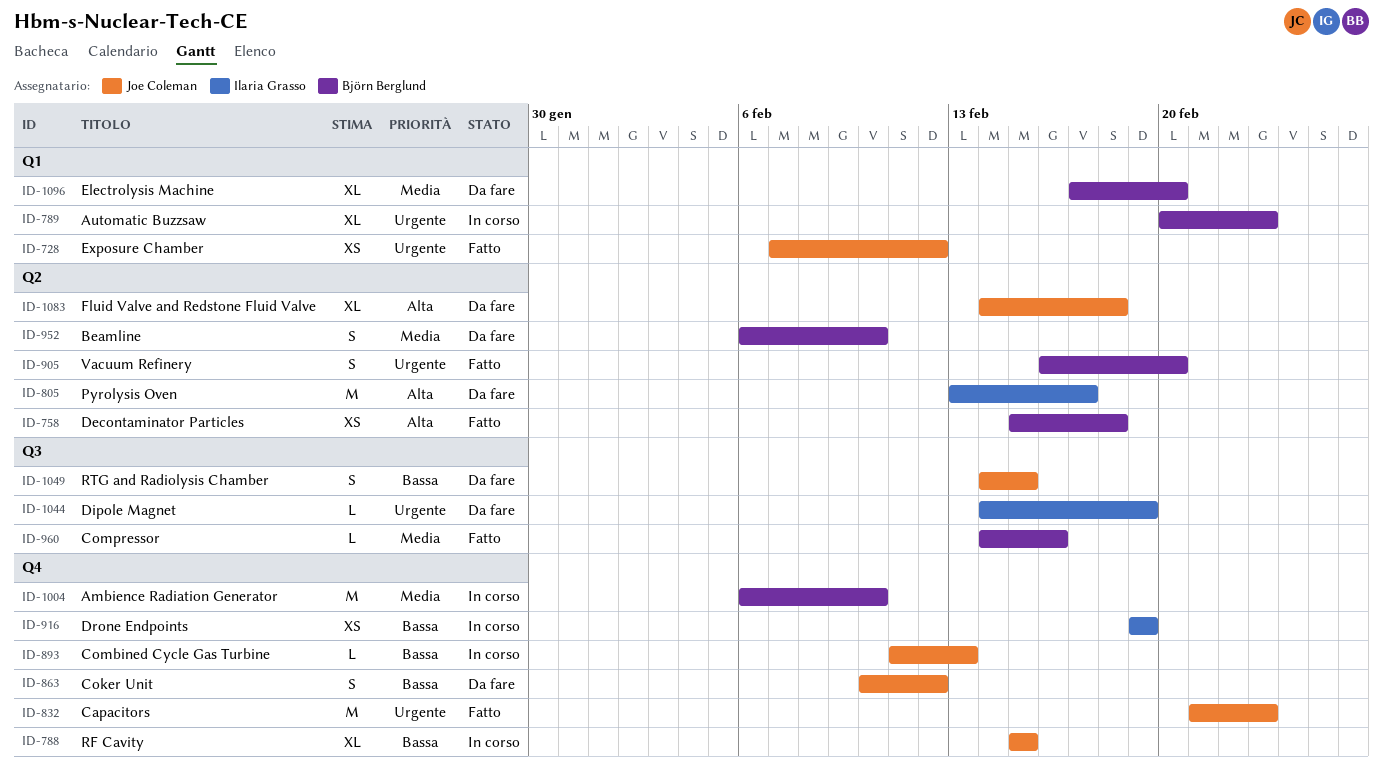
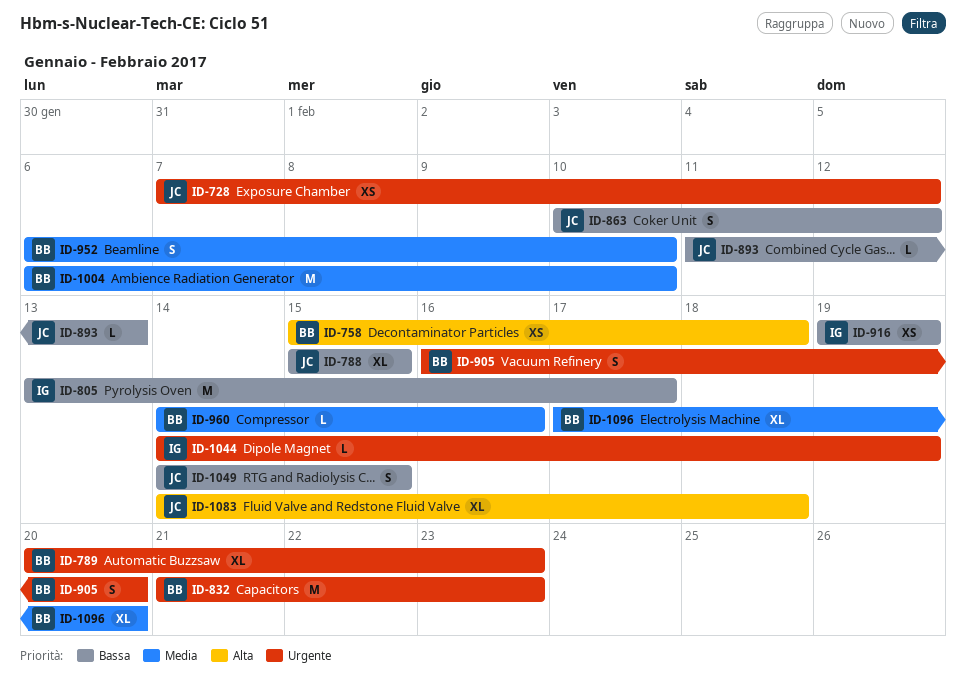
ID-805, priority: Alta -> Bassa
ID-832, owner: Joe Coleman -> Björn Berglund

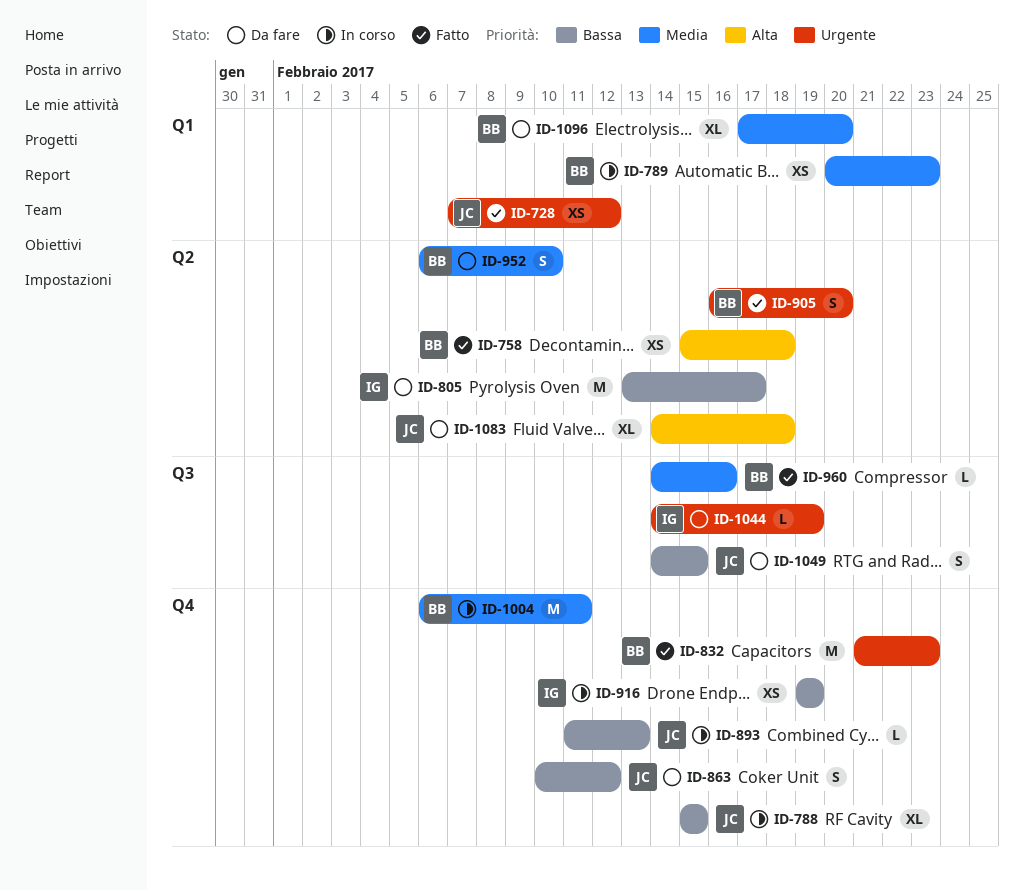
ID-789, priority: Urgente -> Media
ID-789, estimate: XL -> XS
ID-1004, due: Feb 10 -> Feb 11

